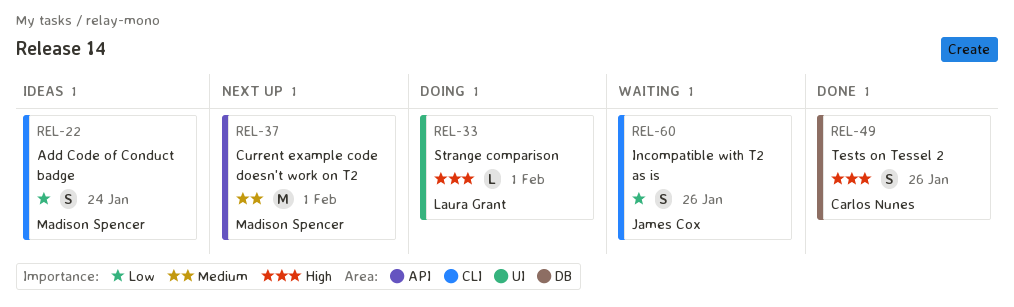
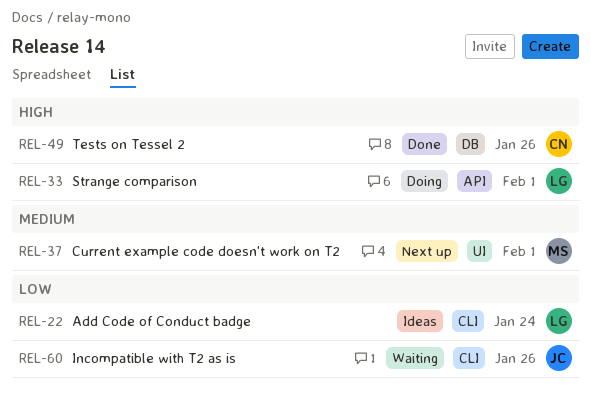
REL-22, owner: Madison Spencer -> Laura Grant
REL-33, label: UI -> API
REL-37, label: API -> UI

